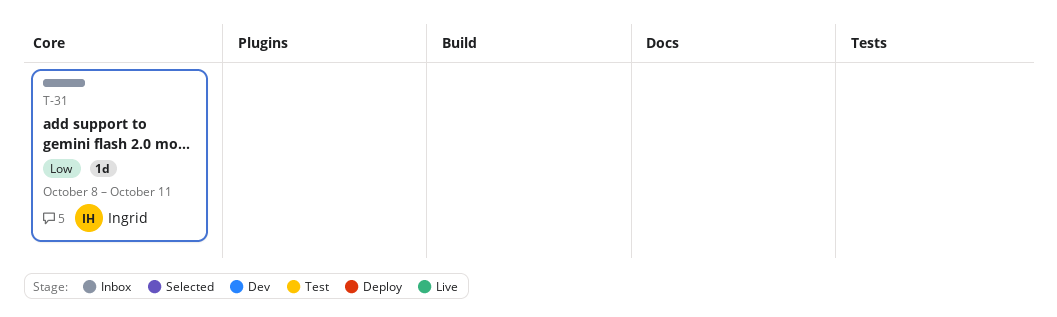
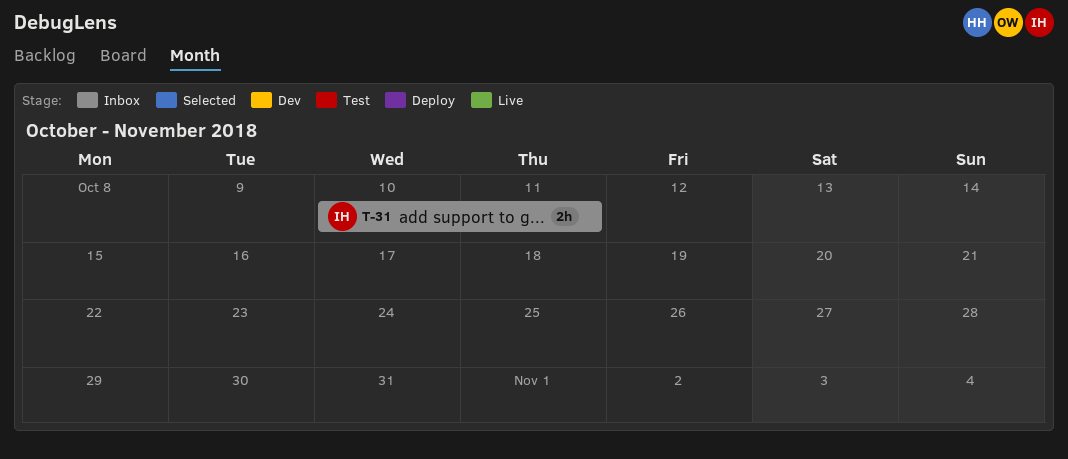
T-31, estimate: 1d -> 2h
T-31, start: Oct 8 -> Oct 10

